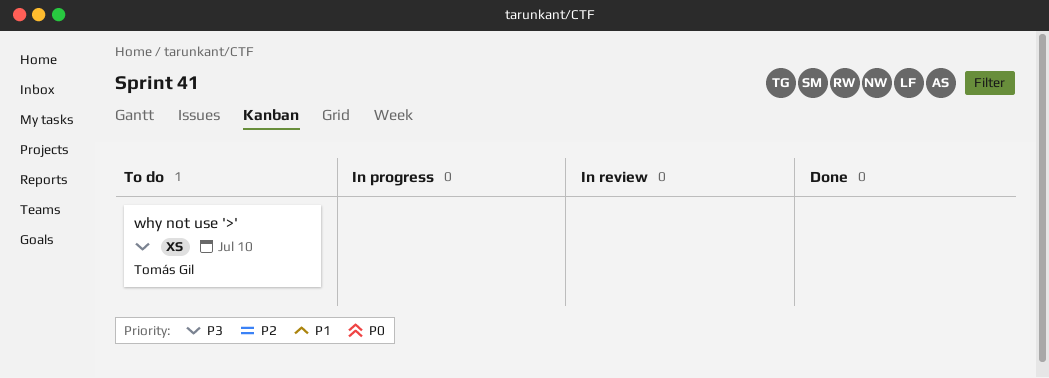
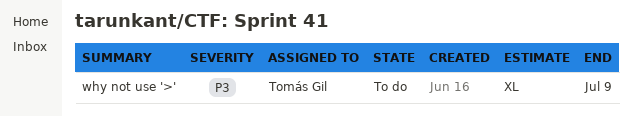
why not use '>', estimate: XS -> XL
why not use '>', due: Jul 10 -> Jul 9

